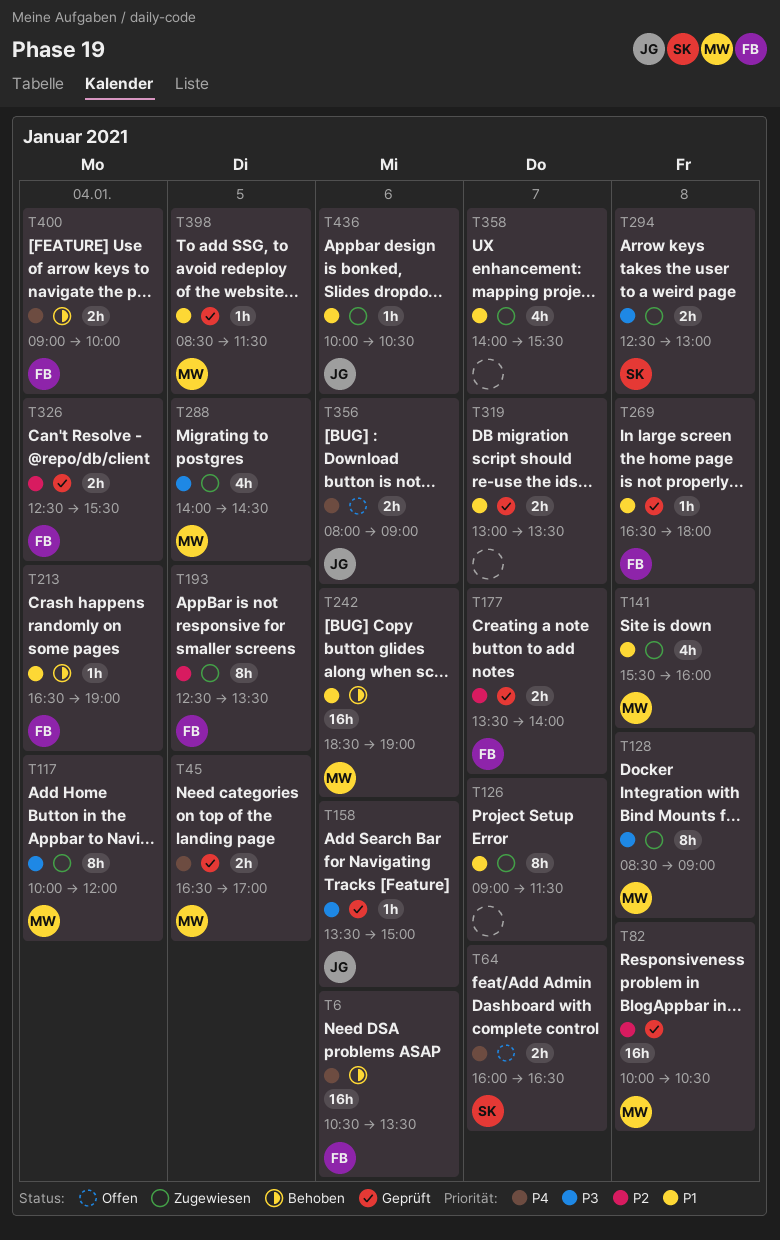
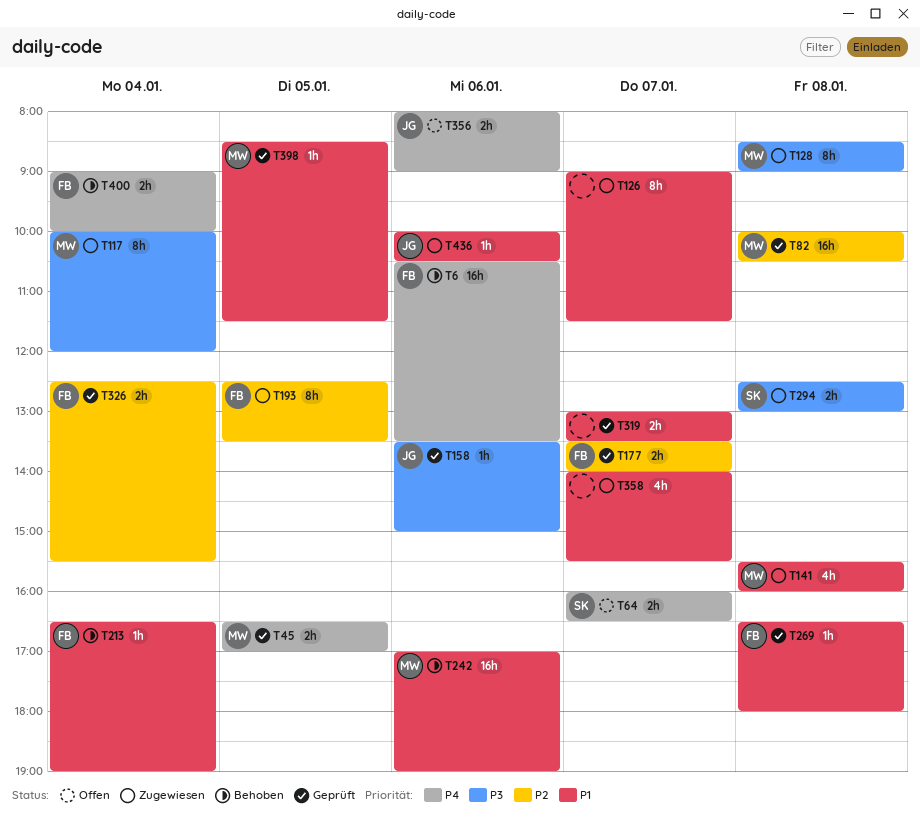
T242, begins: 18:30 -> 17:00
T288: present -> none

